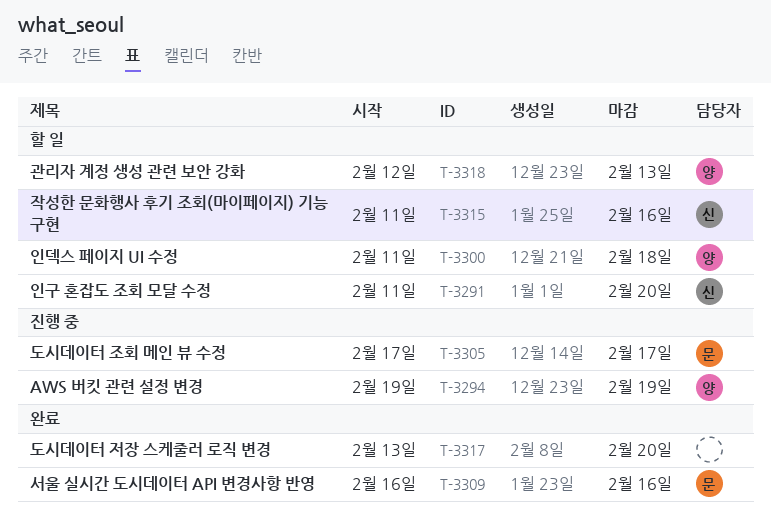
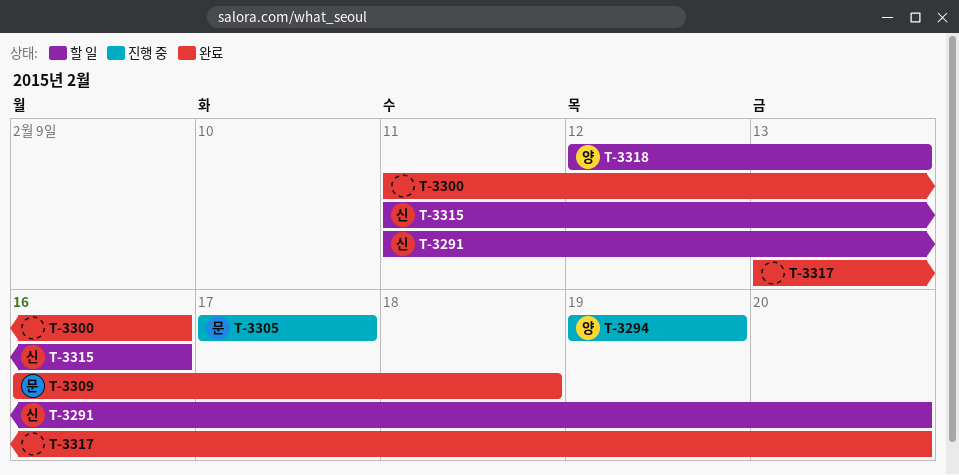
T-3300, status: 할 일 -> 완료
T-3300, owner: 양 -> none
T-3300, due: Feb 18 -> Feb 16
T-3309, due: Feb 16 -> Feb 18

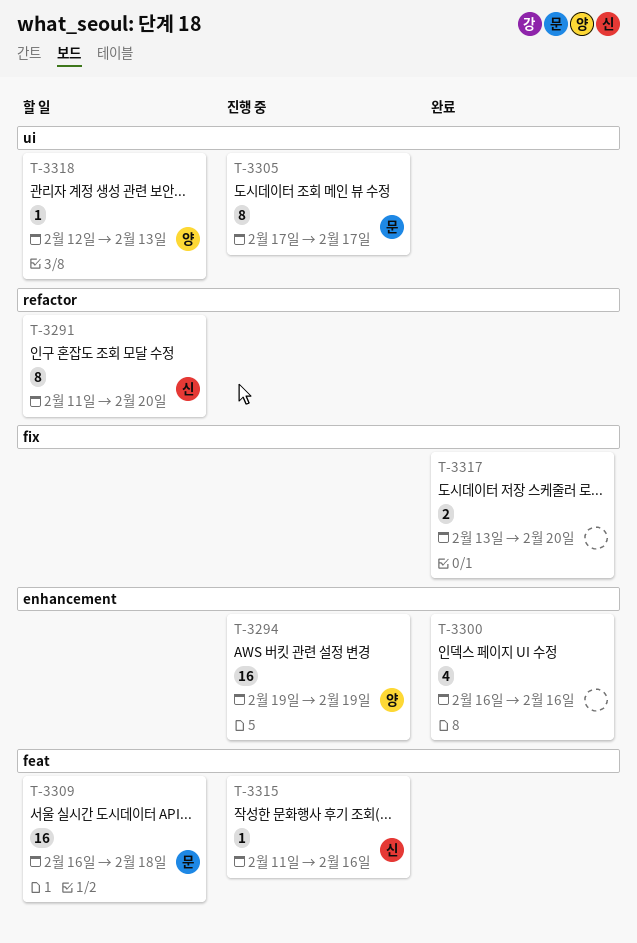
T-3300, start: Feb 11 -> Feb 16
T-3309, status: 완료 -> 할 일
T-3315, status: 할 일 -> 진행 중

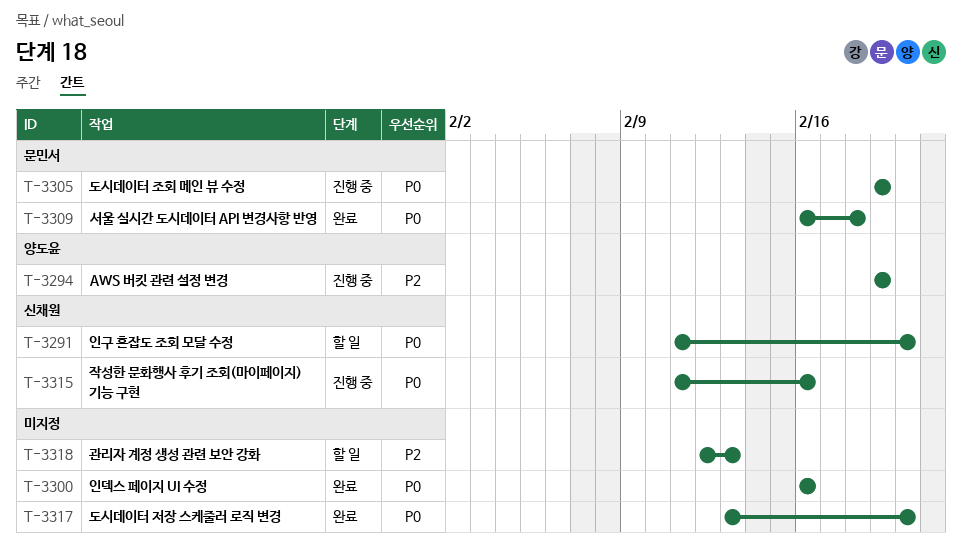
T-3305, start: Feb 17 -> Feb 19
T-3305, due: Feb 17 -> Feb 19
T-3309, status: 할 일 -> 완료
T-3318, owner: 양도윤 -> none

